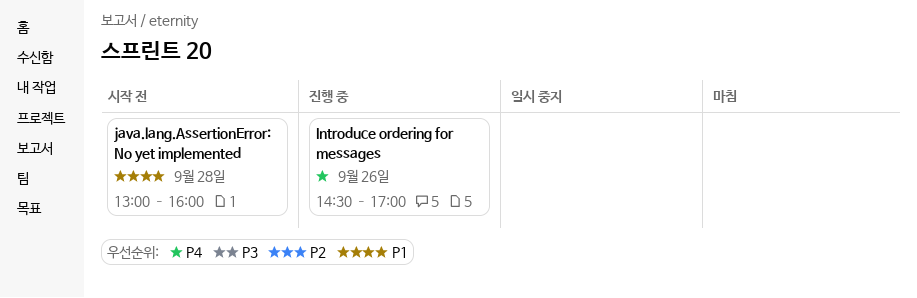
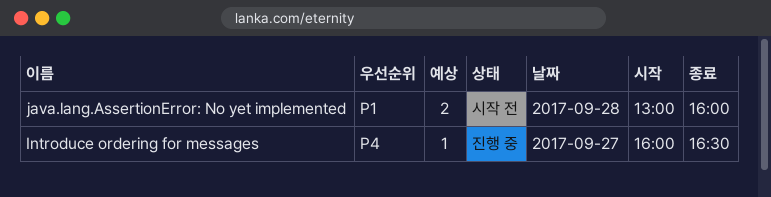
Introduce ordering for messages, day: Sep 26 -> Sep 27
Introduce ordering for messages, begins: 14:30 -> 16:00
Introduce ordering for messages, ends: 17:00 -> 16:30

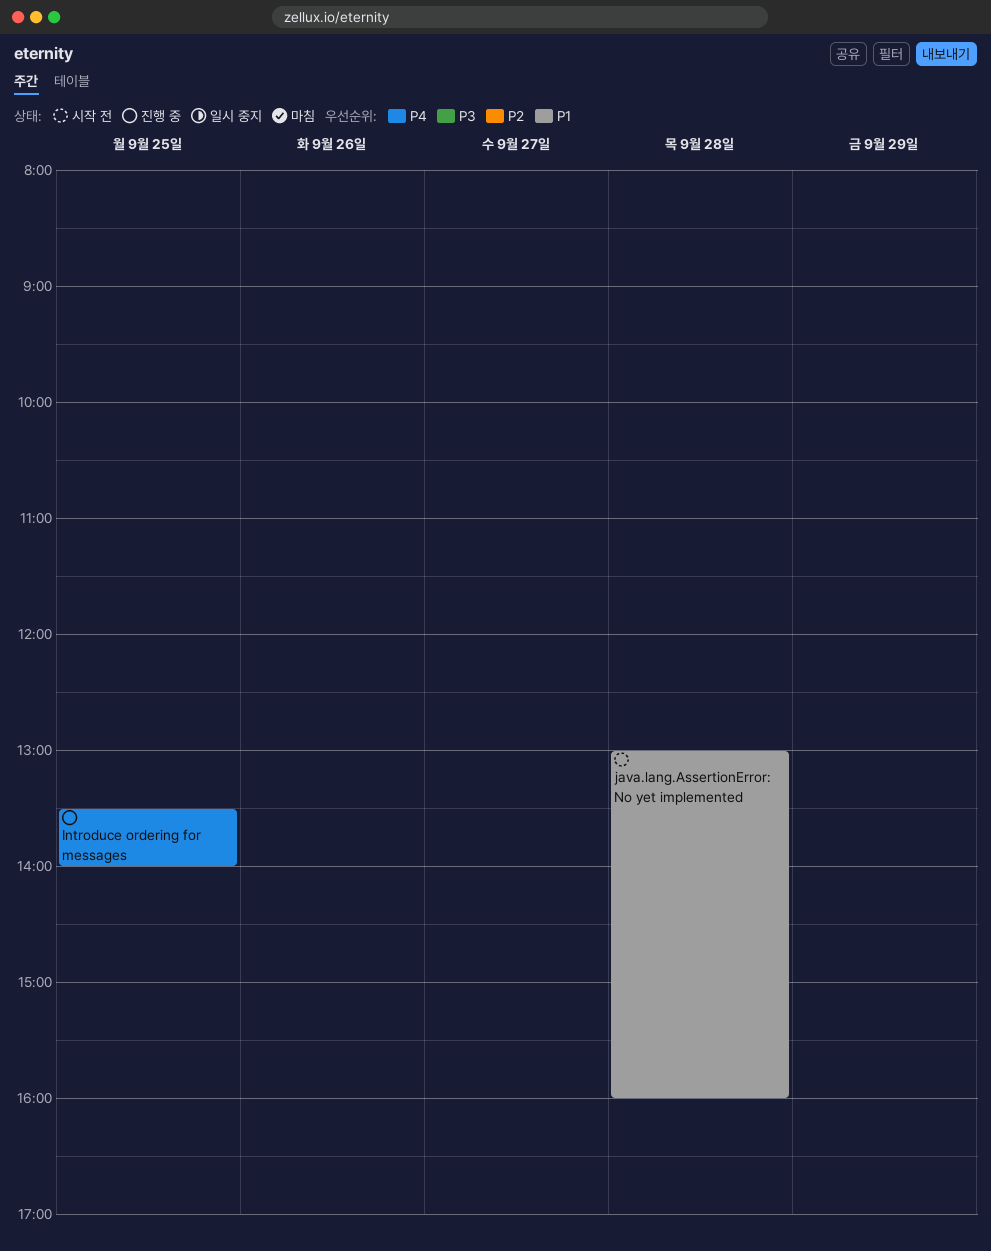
Introduce ordering for messages, day: Sep 27 -> Sep 25
Introduce ordering for messages, begins: 16:00 -> 13:30
Introduce ordering for messages, ends: 16:30 -> 14:00

